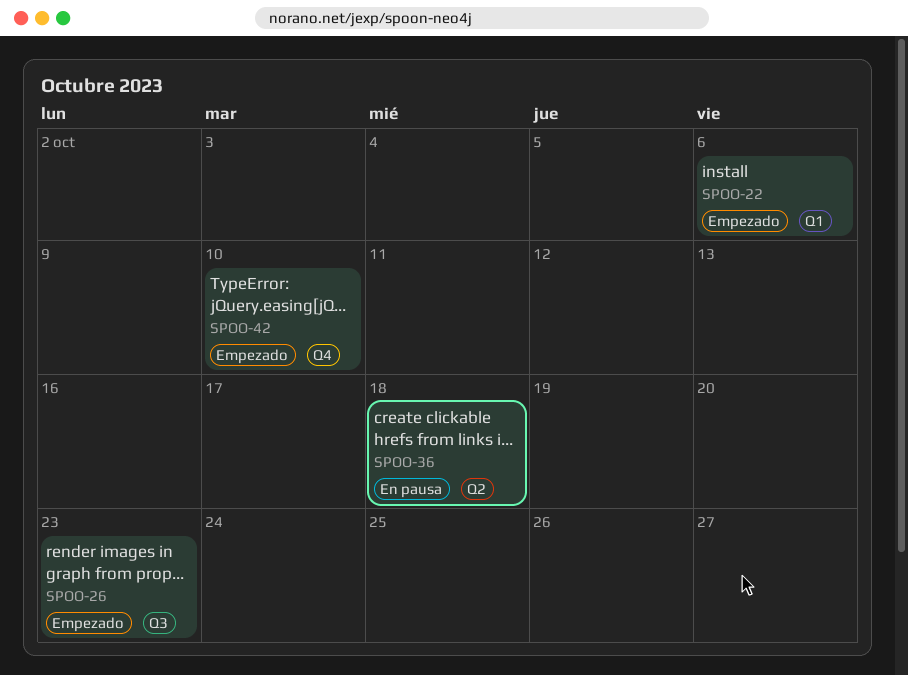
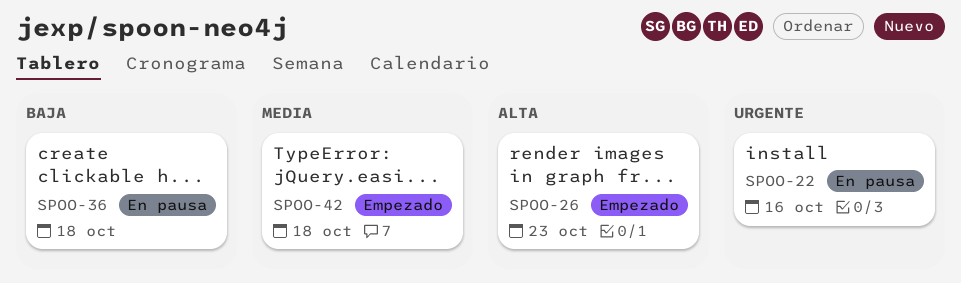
SPOO-22, status: Empezado -> En pausa
SPOO-22, due: Oct 6 -> Oct 16
SPOO-42, due: Oct 10 -> Oct 18

